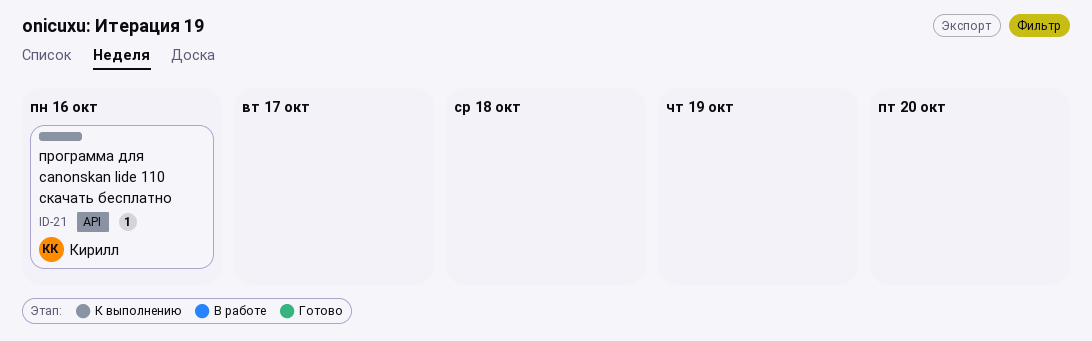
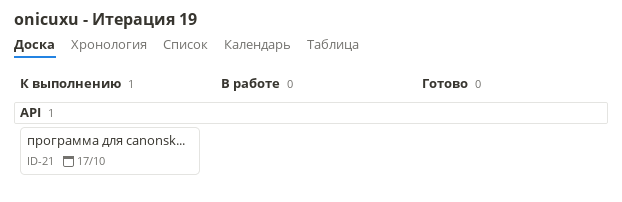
ID-21, due: Oct 16 -> Oct 17

